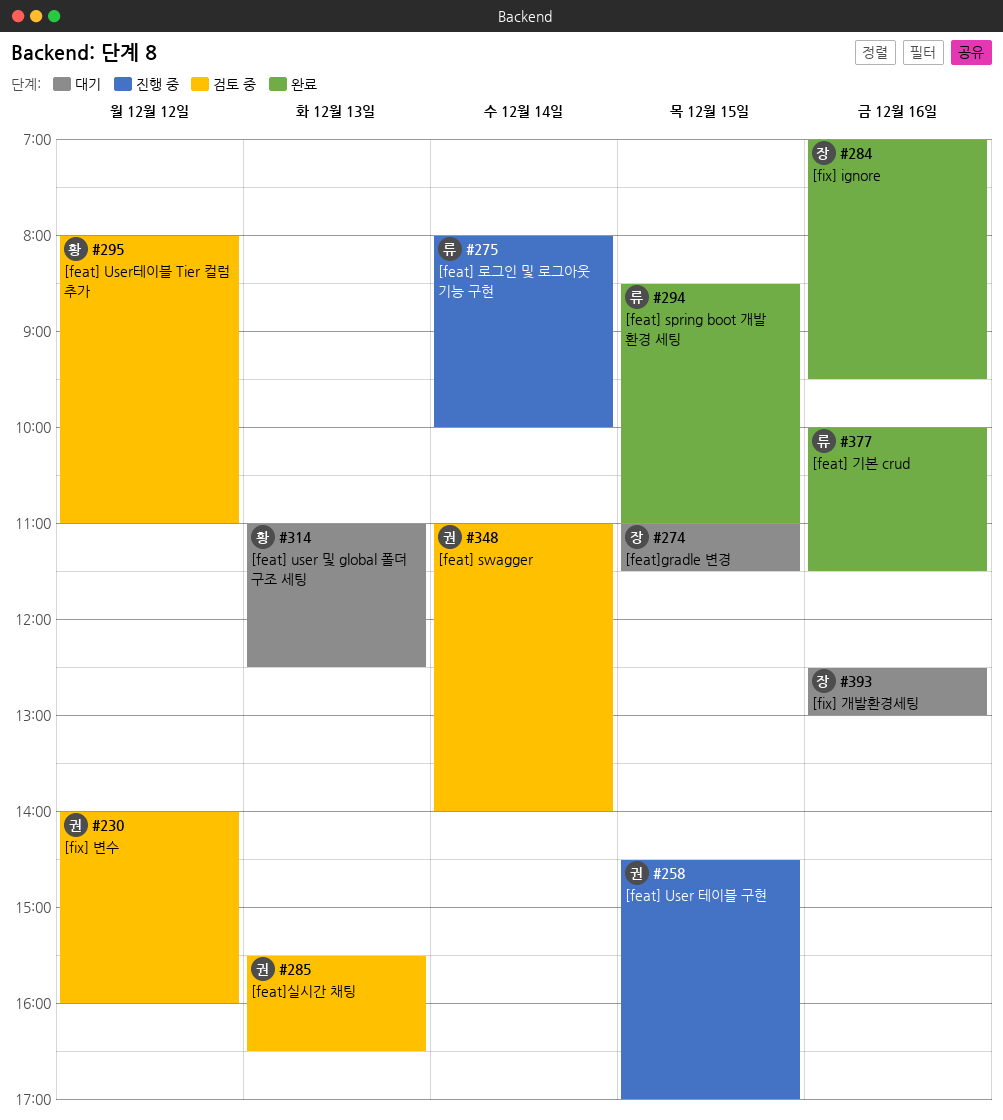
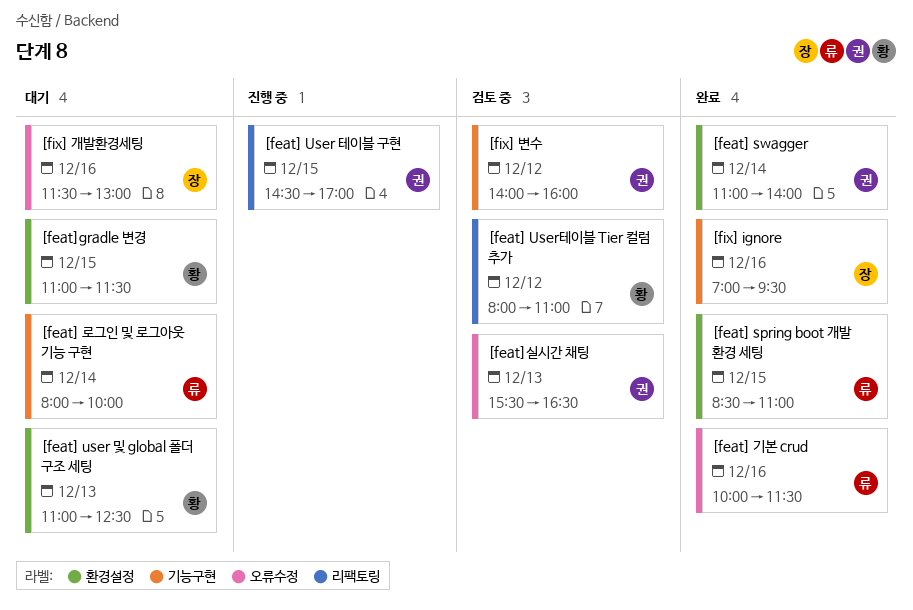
[feat] swagger, status: 검토 중 -> 완료
[feat] 로그인 및 로그아웃 기능 구현, status: 진행 중 -> 대기
[feat]gradle 변경, owner: 장 -> 황
[fix] 개발환경세팅, begins: 12:30 -> 11:30

